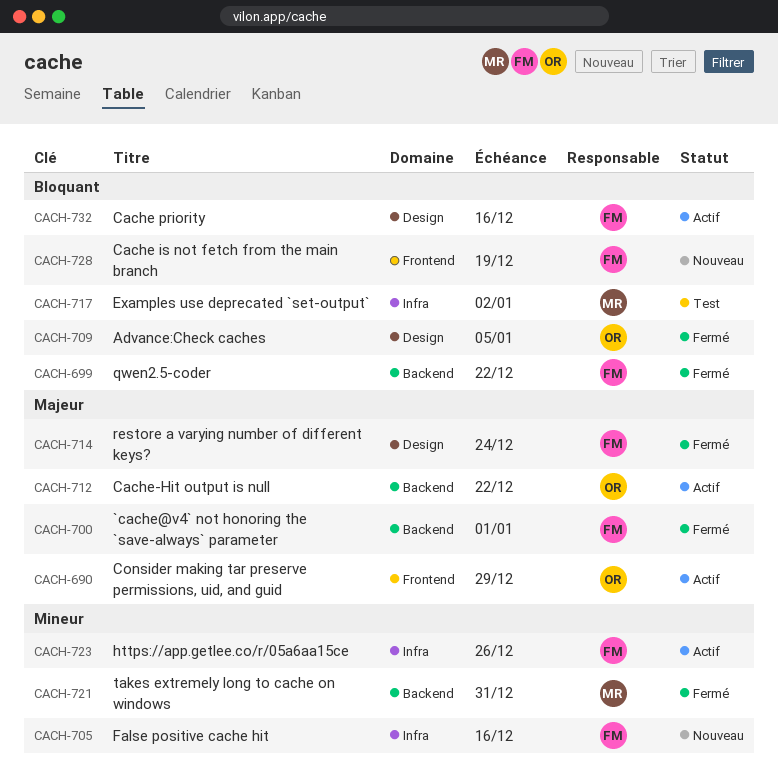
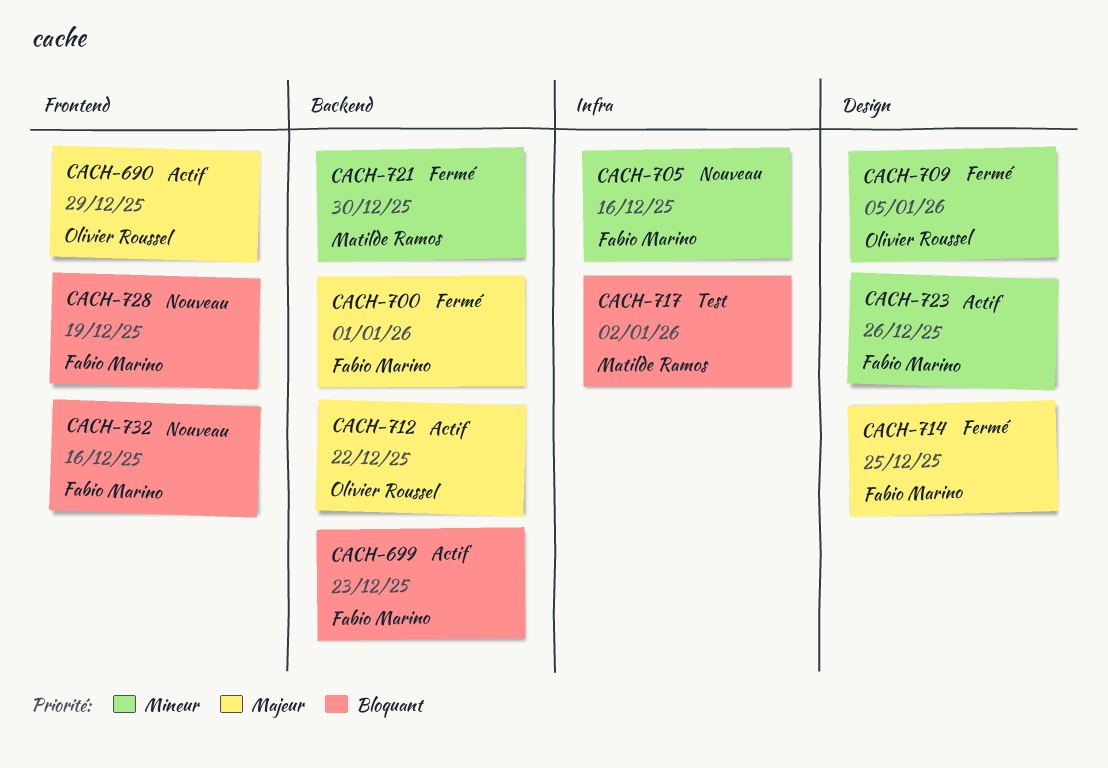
CACH-699, status: Fermé -> Actif
CACH-699, due: Dec 22 -> Dec 23
CACH-709, priority: Bloquant -> Mineur
CACH-714, due: Dec 24 -> Dec 25
CACH-721, due: Dec 31 -> Dec 30
CACH-723, label: Infra -> Design
CACH-732, status: Actif -> Nouveau
CACH-732, label: Design -> Frontend

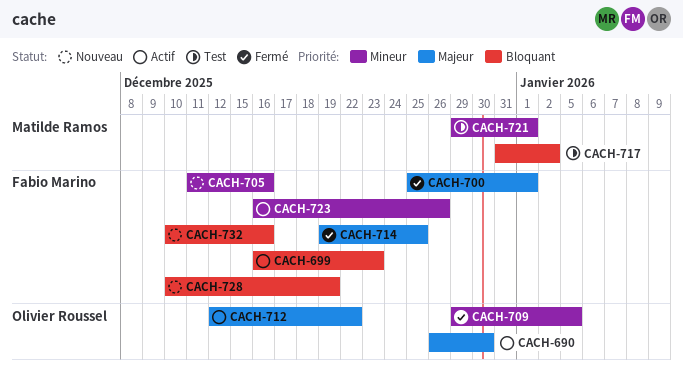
CACH-690, due: Dec 29 -> Dec 30
CACH-721, status: Fermé -> Test
CACH-721, due: Dec 30 -> Jan 1

